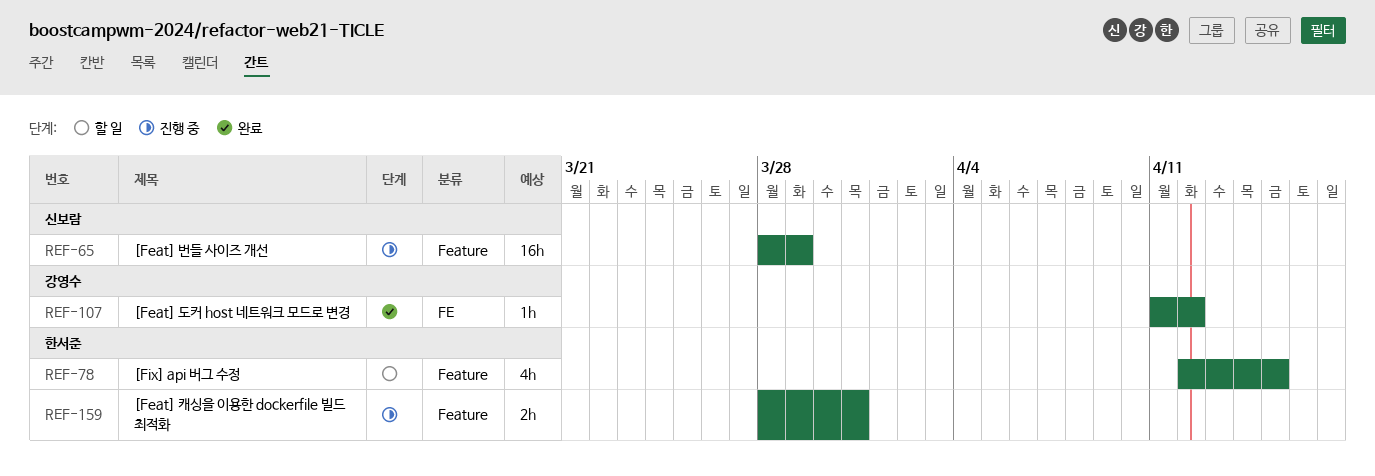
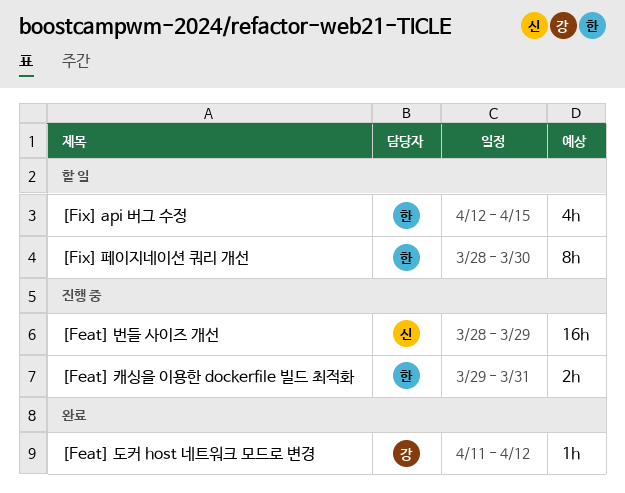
[Feat] 캐싱을 이용한 dockerfile 빌드 최적화, start: Mar 28 -> Mar 29
[Fix] 페이지네이션 쿼리 개선: none -> present

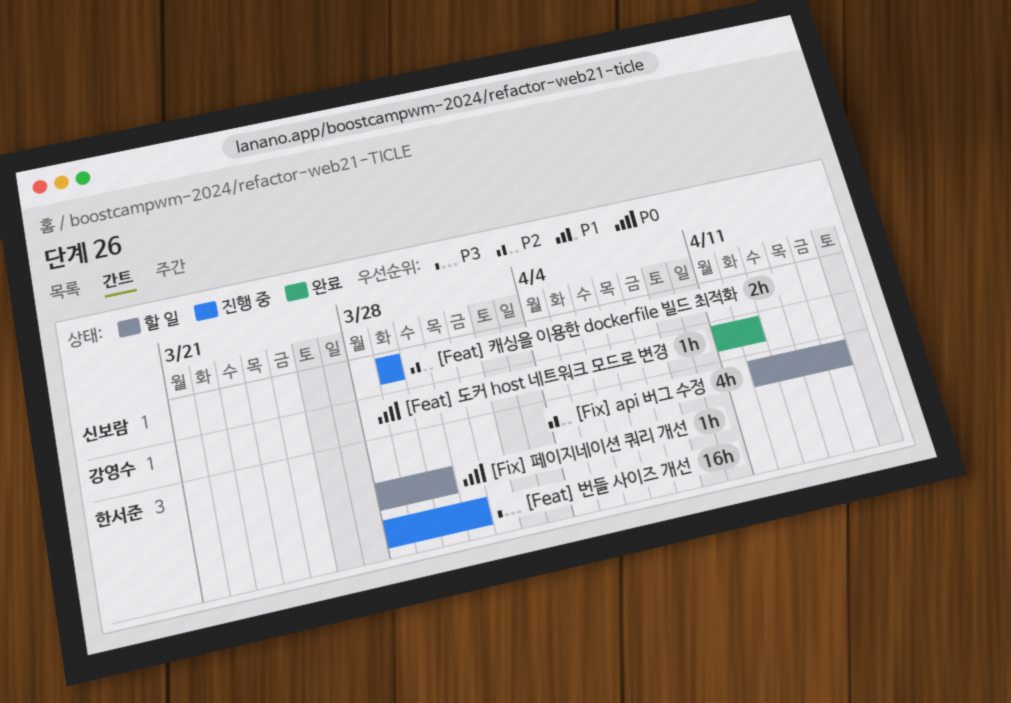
[Feat] 번들 사이즈 개선, owner: 신보람 -> 한서준
[Feat] 번들 사이즈 개선, due: Mar 29 -> Mar 31
[Feat] 캐싱을 이용한 dockerfile 빌드 최적화, owner: 한서준 -> 신보람
[Feat] 캐싱을 이용한 dockerfile 빌드 최적화, due: Mar 31 -> Mar 29
[Fix] 페이지네이션 쿼리 개선, estimate: 8h -> 1h

